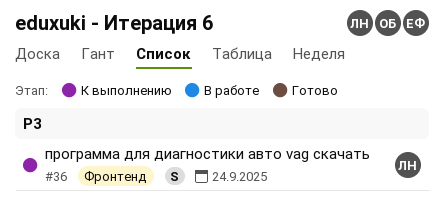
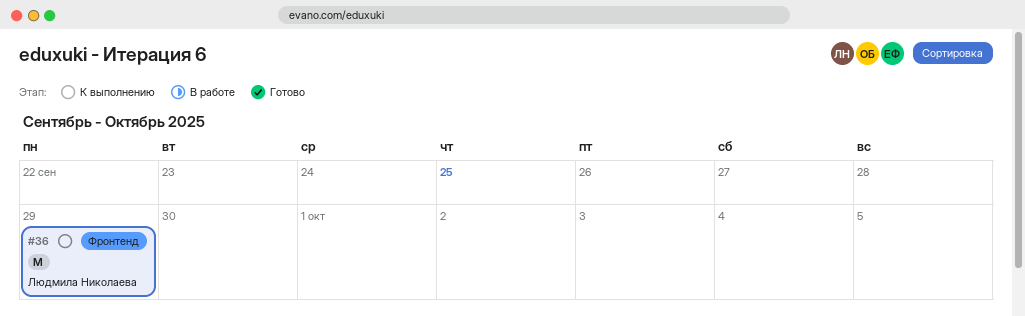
#36, estimate: S -> M
#36, due: Sep 24 -> Sep 29

